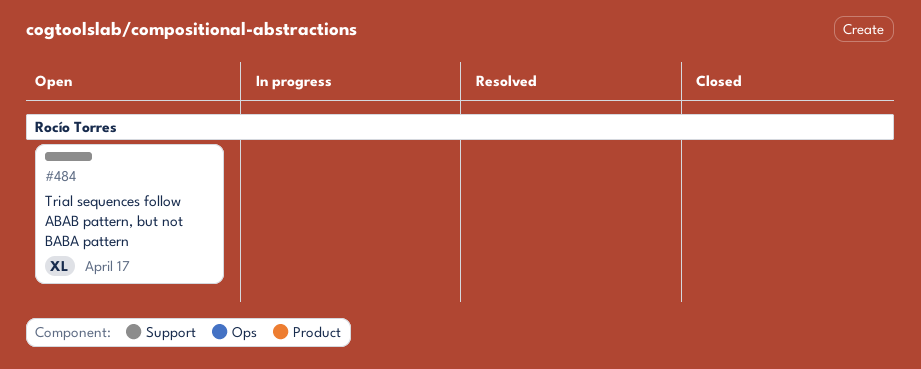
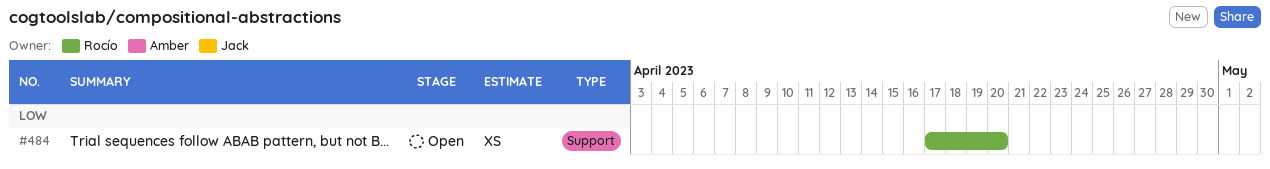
#484, estimate: XL -> XS
#484, due: Apr 17 -> Apr 20

